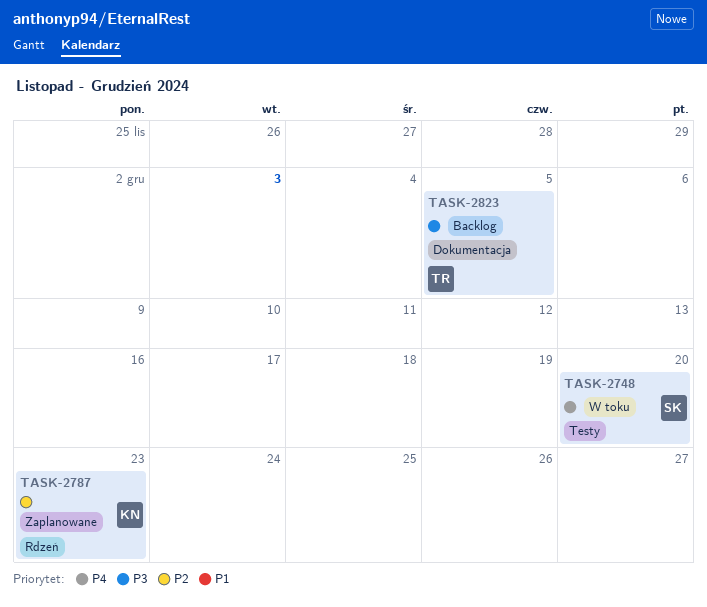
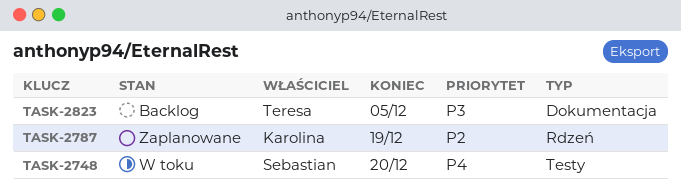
TASK-2787, due: Dec 23 -> Dec 19

